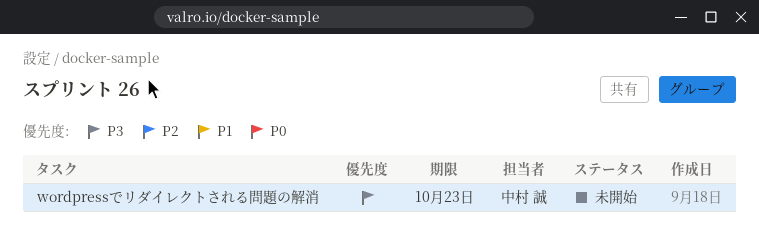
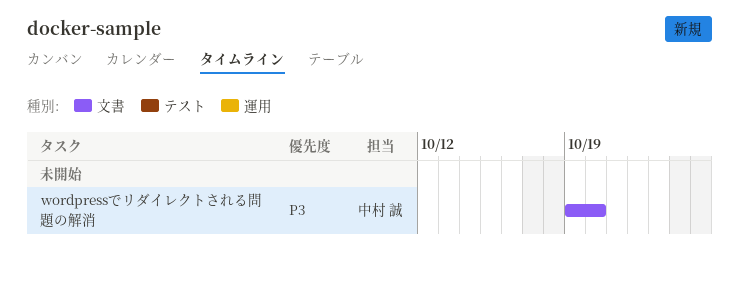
wordpressでリダイレクトされる問題の解消, due: Oct 23 -> Oct 20

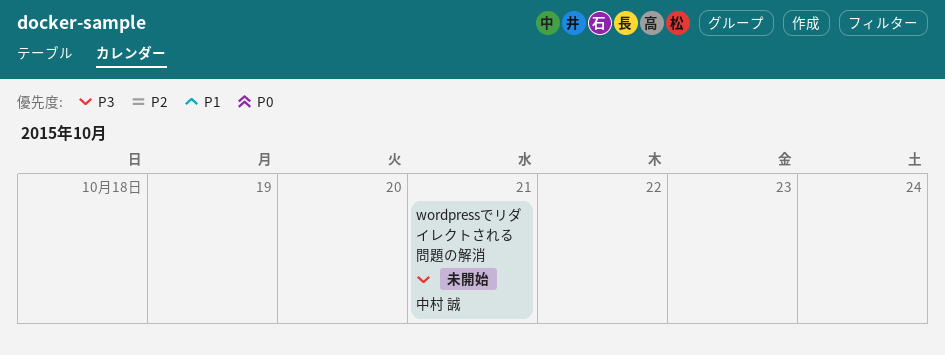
wordpressでリダイレクトされる問題の解消, due: Oct 20 -> Oct 21

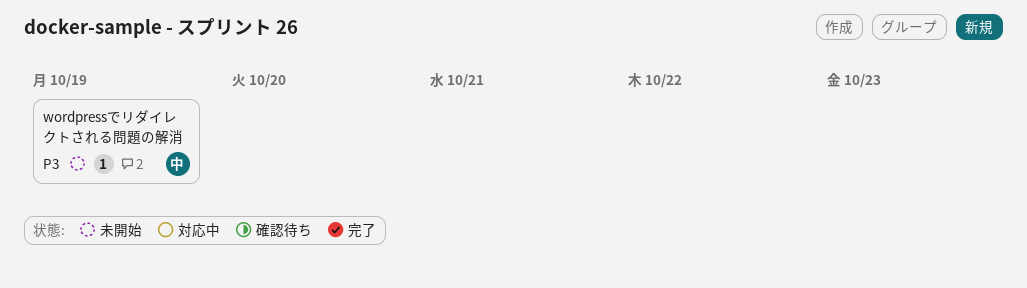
wordpressでリダイレクトされる問題の解消, due: Oct 21 -> Oct 19

